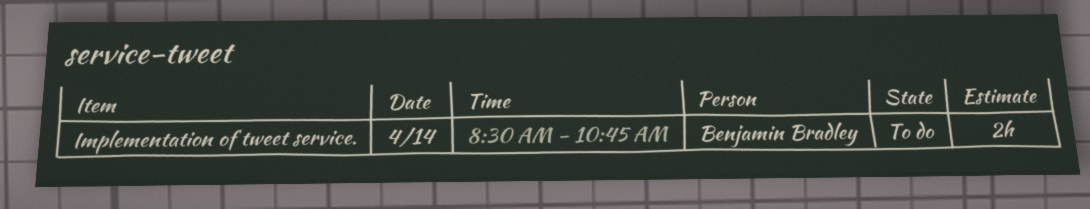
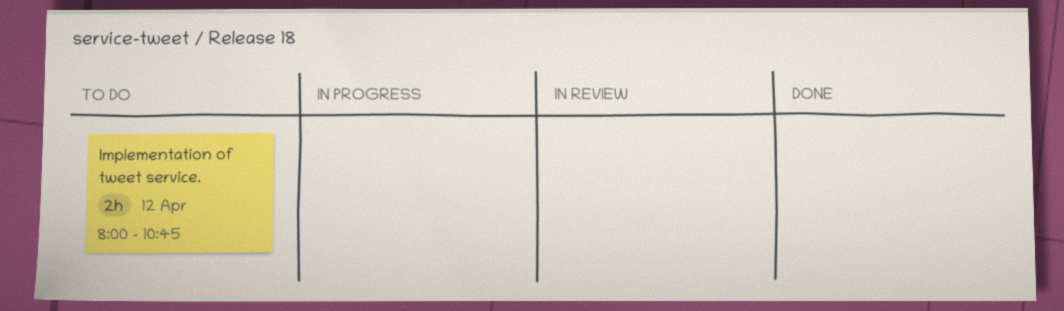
Implementation of tweet service., day: Apr 14 -> Apr 12
Implementation of tweet service., begins: 08:30 -> 08:00

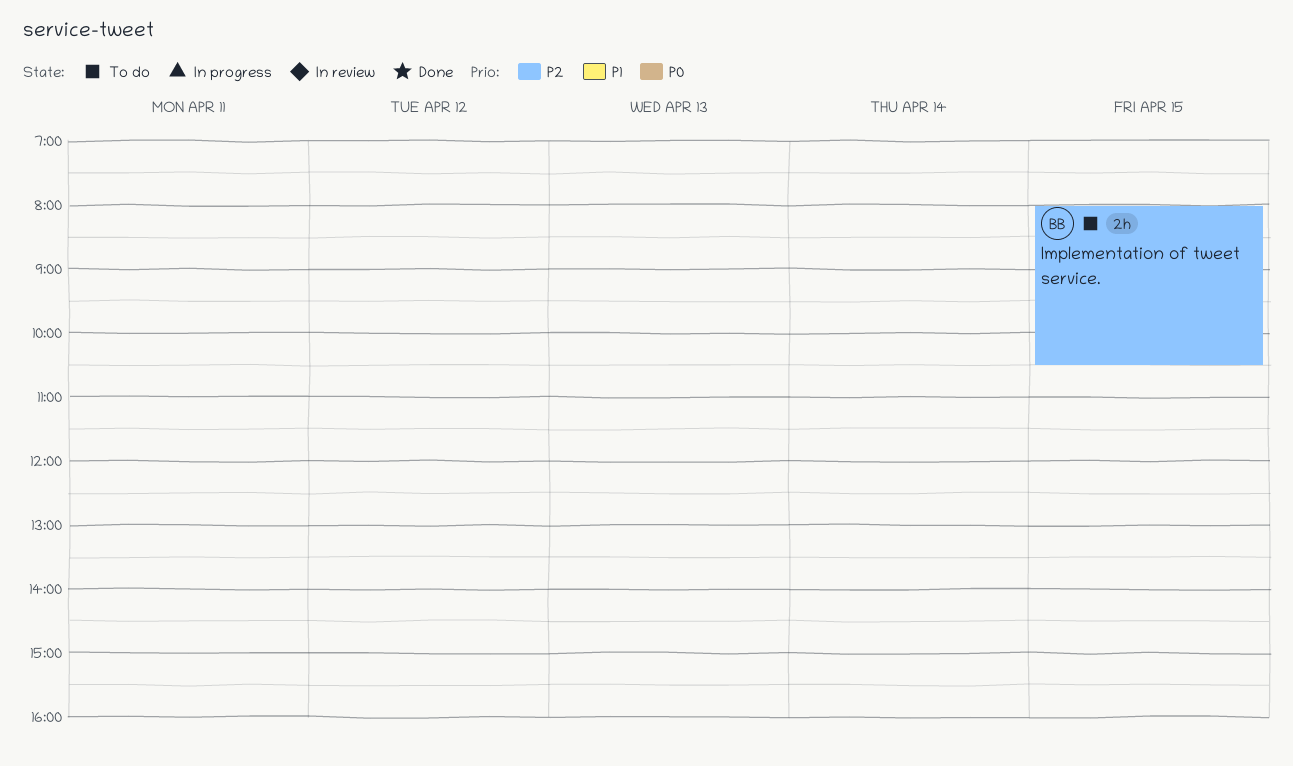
Implementation of tweet service., day: Apr 12 -> Apr 15
Implementation of tweet service., ends: 10:45 -> 10:30

